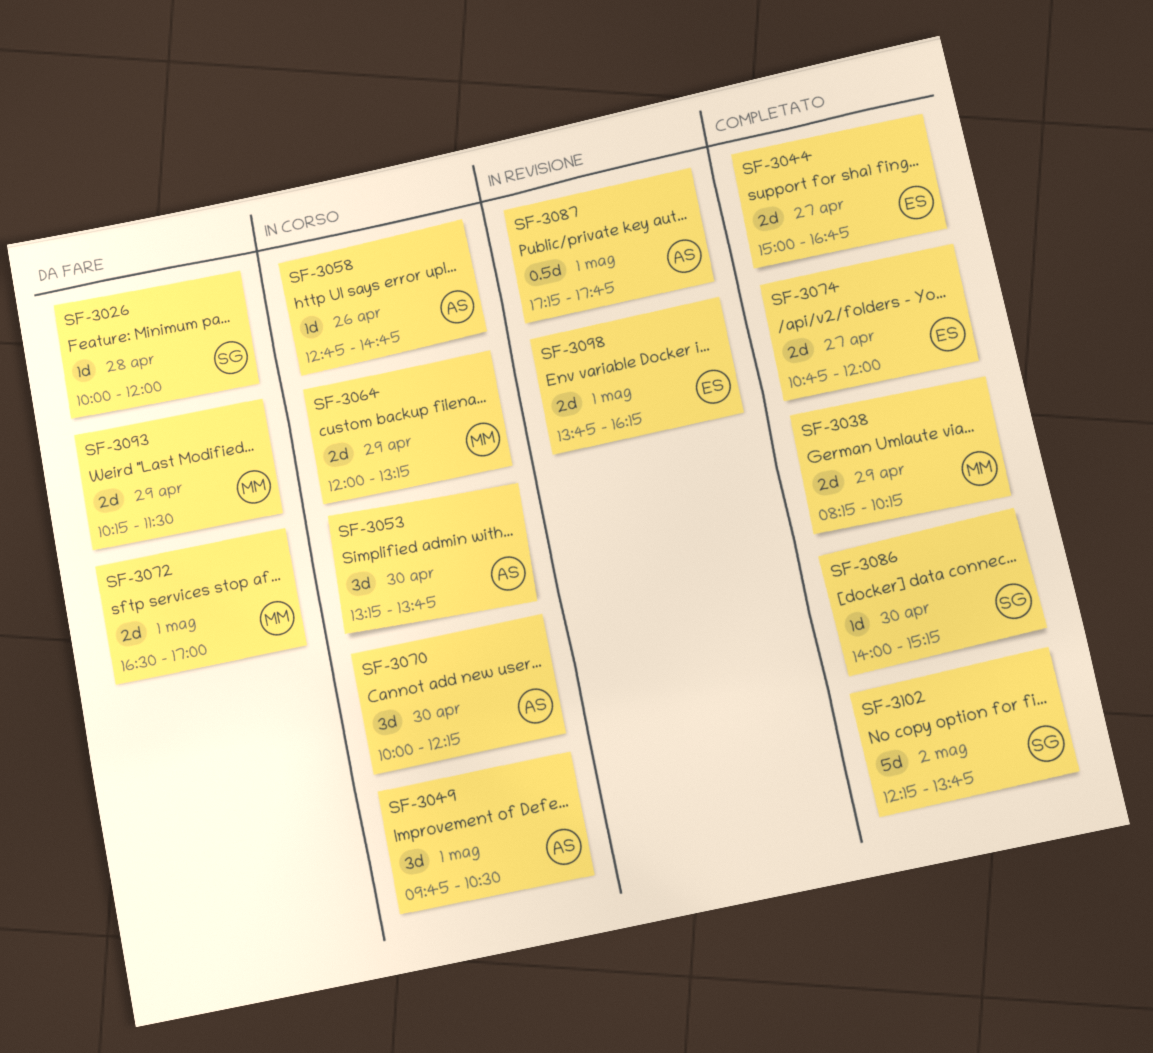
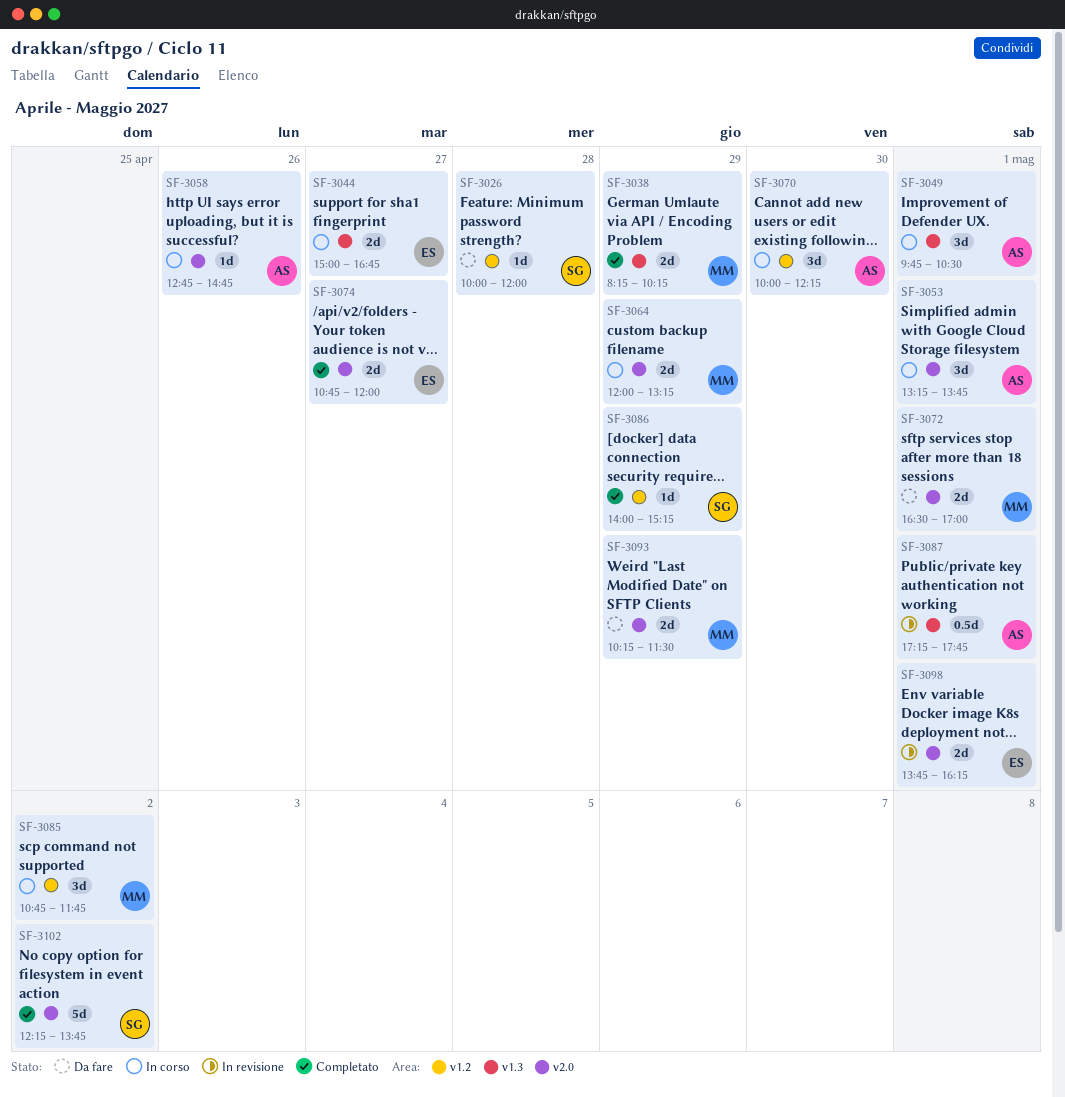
SF-3044, status: Completato -> In corso
SF-3053, day: Apr 30 -> May 1
SF-3085: none -> present
SF-3086, day: Apr 30 -> Apr 29

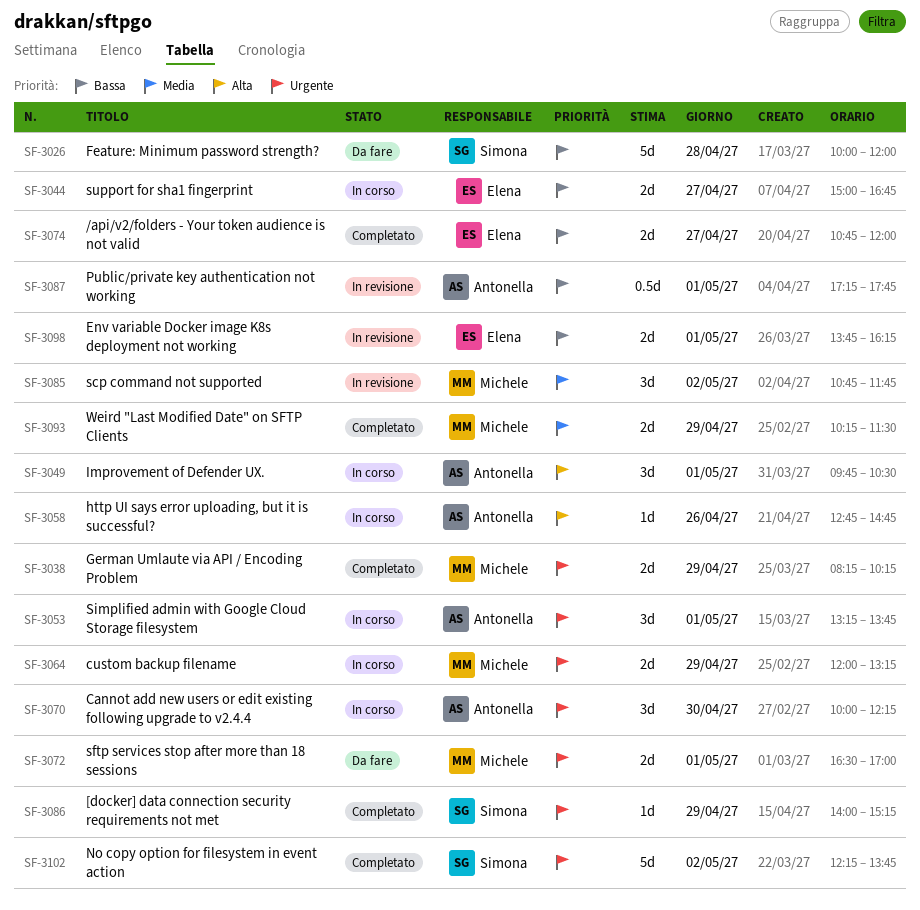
SF-3026, estimate: 1d -> 5d
SF-3085, status: In corso -> In revisione
SF-3093, status: Da fare -> Completato

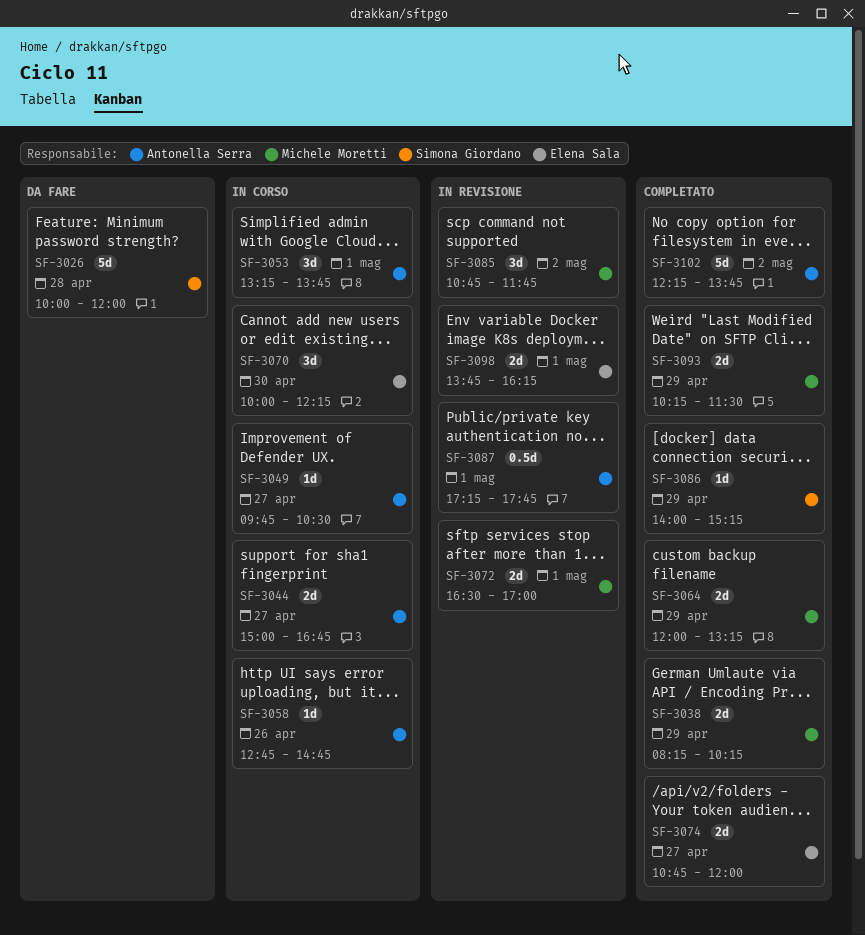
SF-3044, owner: Elena Sala -> Antonella Serra
SF-3049, estimate: 3d -> 1d
SF-3049, day: May 1 -> Apr 27
SF-3064, status: In corso -> Completato
SF-3070, owner: Antonella Serra -> Elena Sala
SF-3072, status: Da fare -> In revisione
SF-3102, owner: Simona Giordano -> Antonella Serra

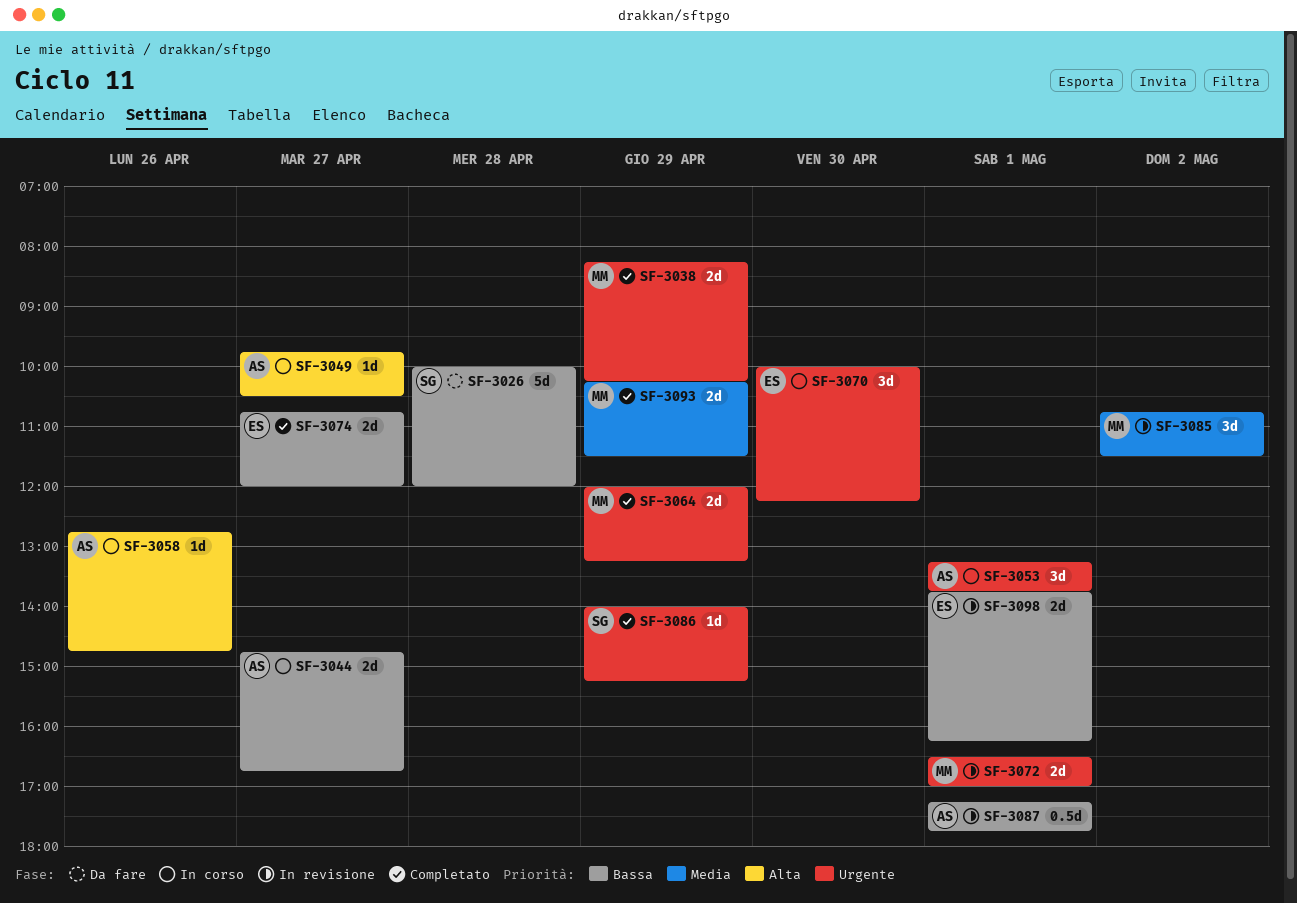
SF-3044, begins: 15:00 -> 14:45
SF-3085, ends: 11:45 -> 11:30
SF-3102: present -> none

